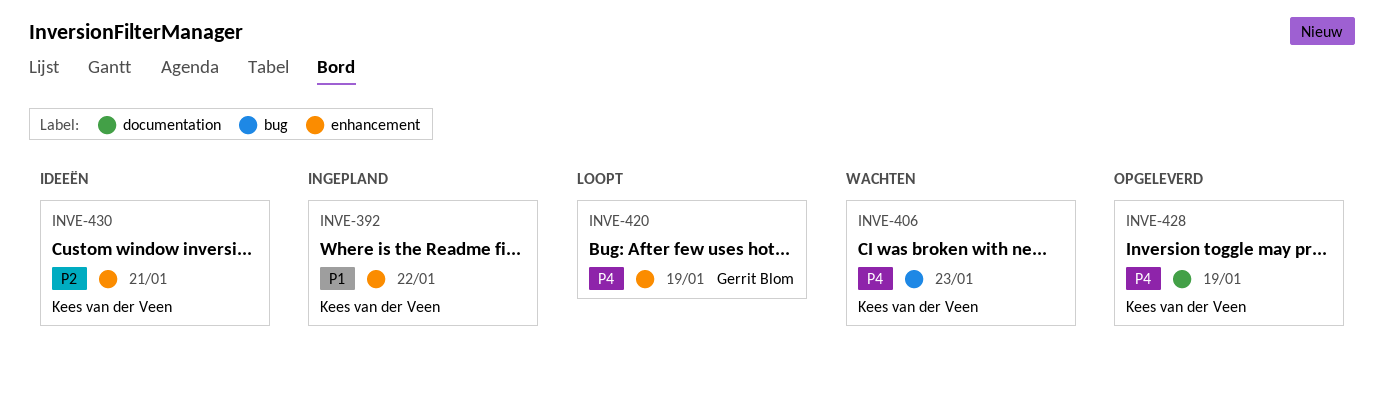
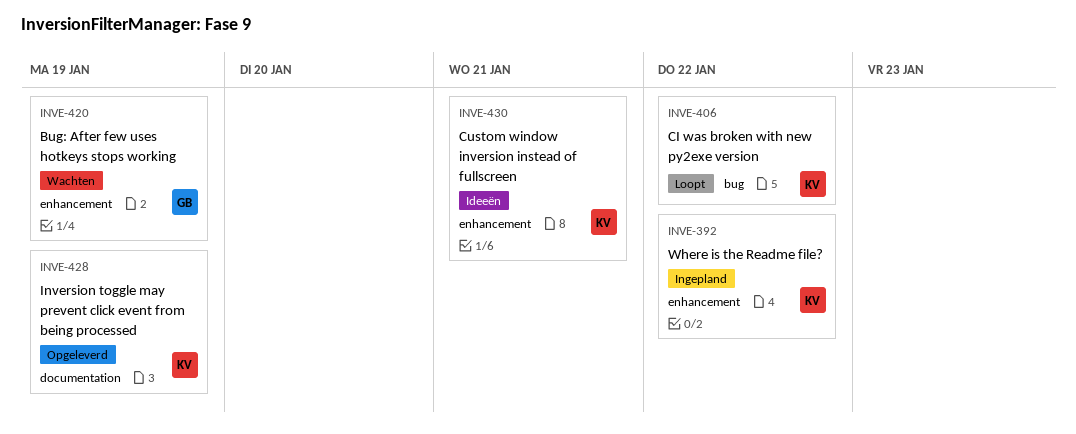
INVE-406, status: Wachten -> Loopt
INVE-406, due: Jan 23 -> Jan 22
INVE-420, status: Loopt -> Wachten

